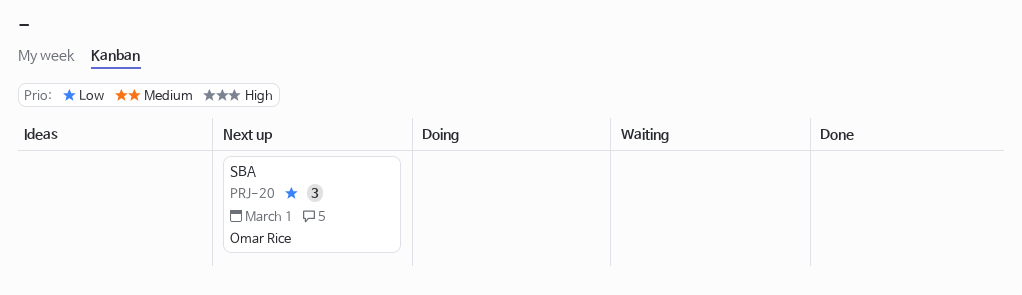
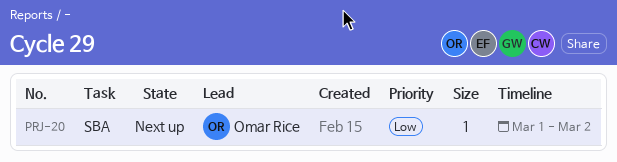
PRJ-20, estimate: 3 -> 1
PRJ-20, due: Mar 1 -> Mar 2

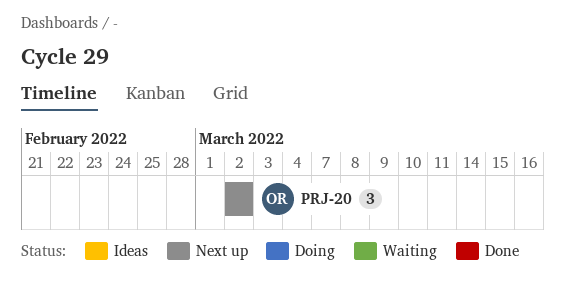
PRJ-20, estimate: 1 -> 3
PRJ-20, start: Mar 1 -> Mar 2

